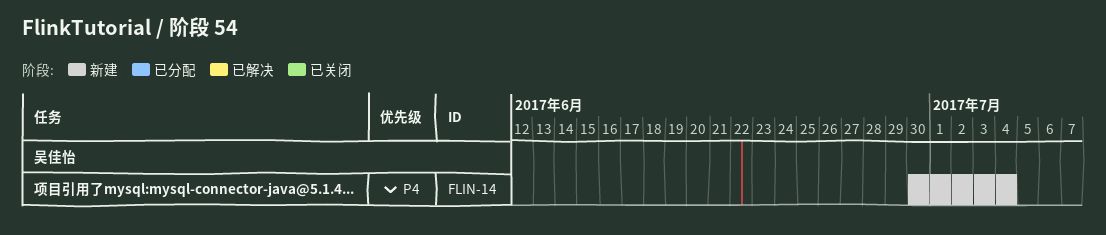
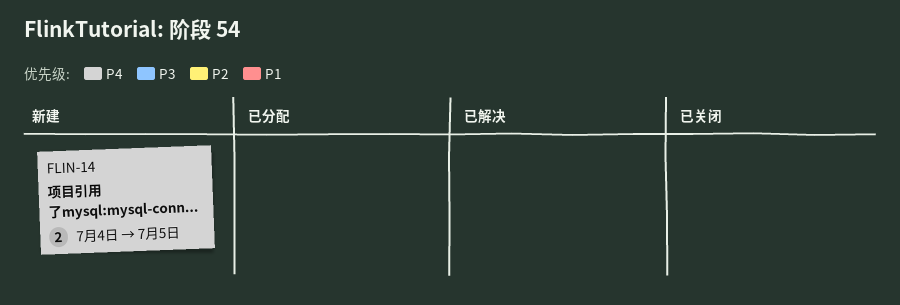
FLIN-14, start: Jun 30 -> Jul 4
FLIN-14, due: Jul 4 -> Jul 5

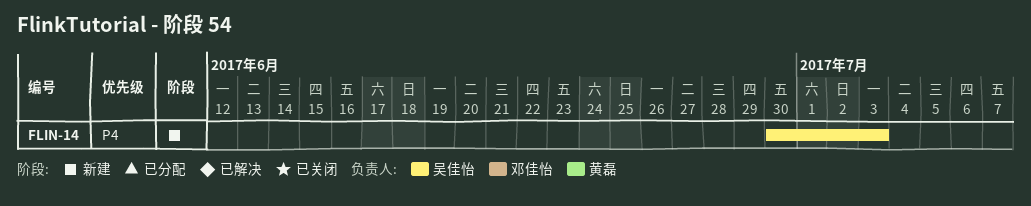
FLIN-14, start: Jul 4 -> Jun 30
FLIN-14, due: Jul 5 -> Jul 3

